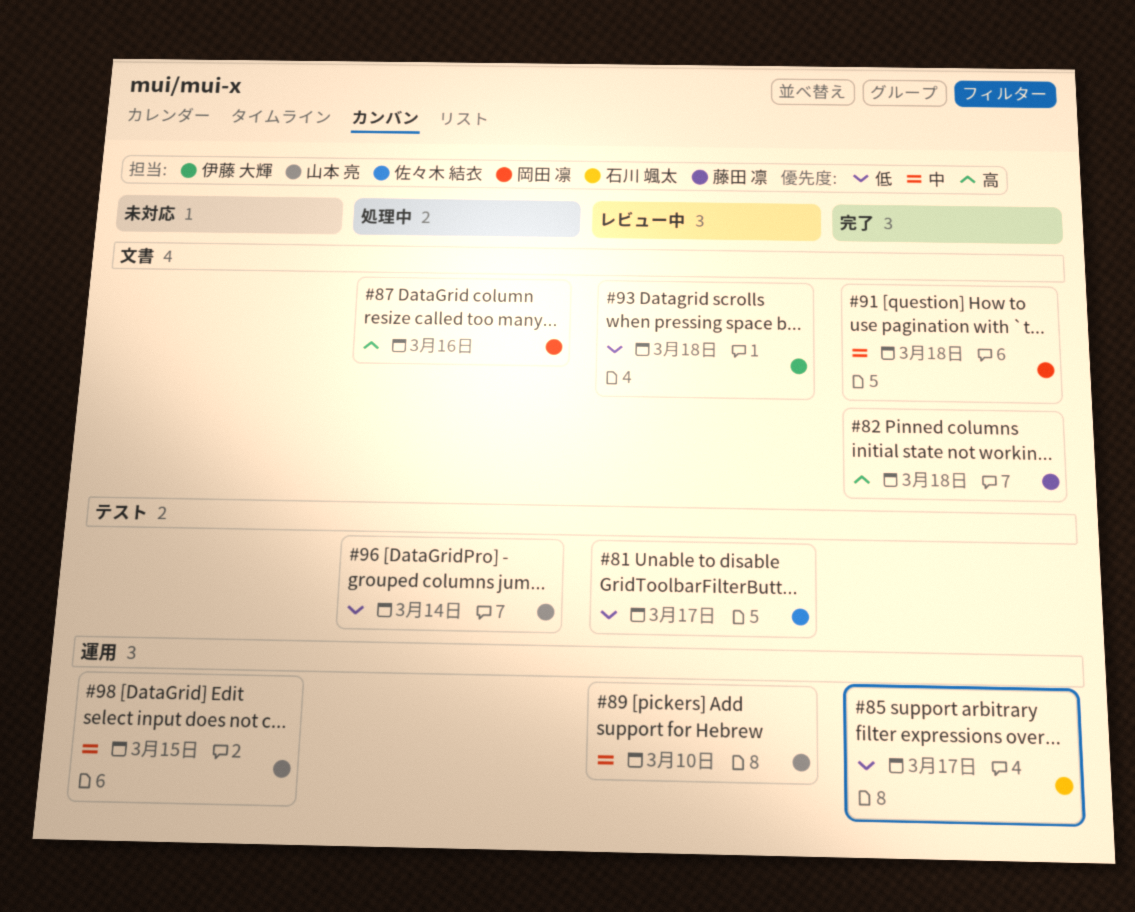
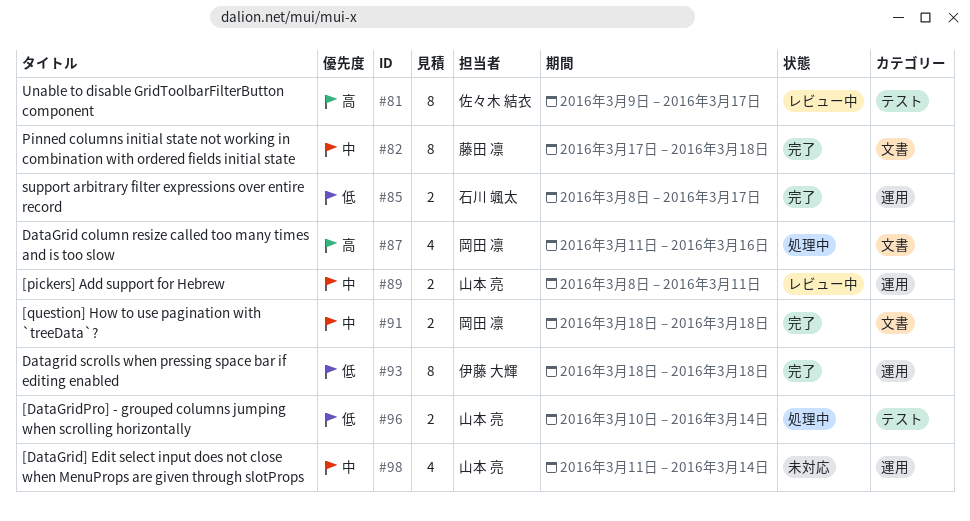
#81, priority: 低 -> 高
#82, priority: 高 -> 中
#89, due: Mar 10 -> Mar 11
#93, status: レビュー中 -> 完了
#93, label: 文書 -> 運用
#98, due: Mar 15 -> Mar 14

